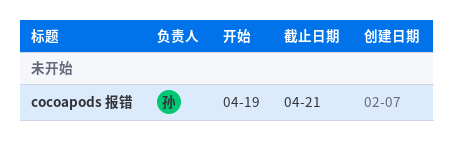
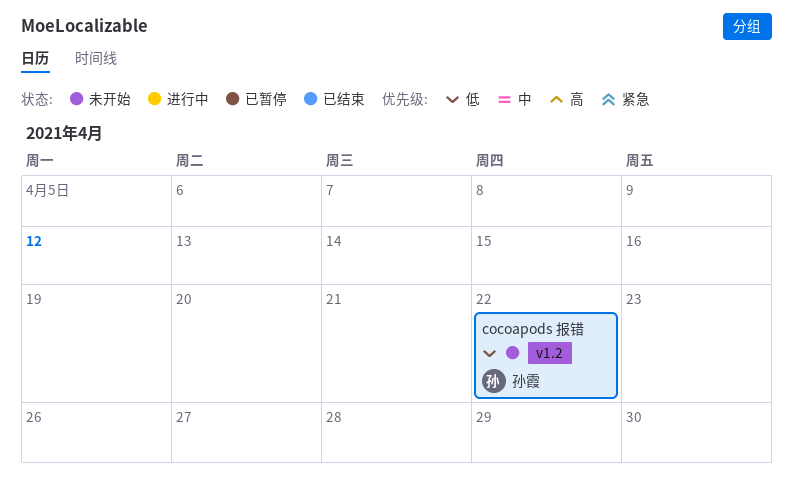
cocoapods 报错, due: Apr 21 -> Apr 22

